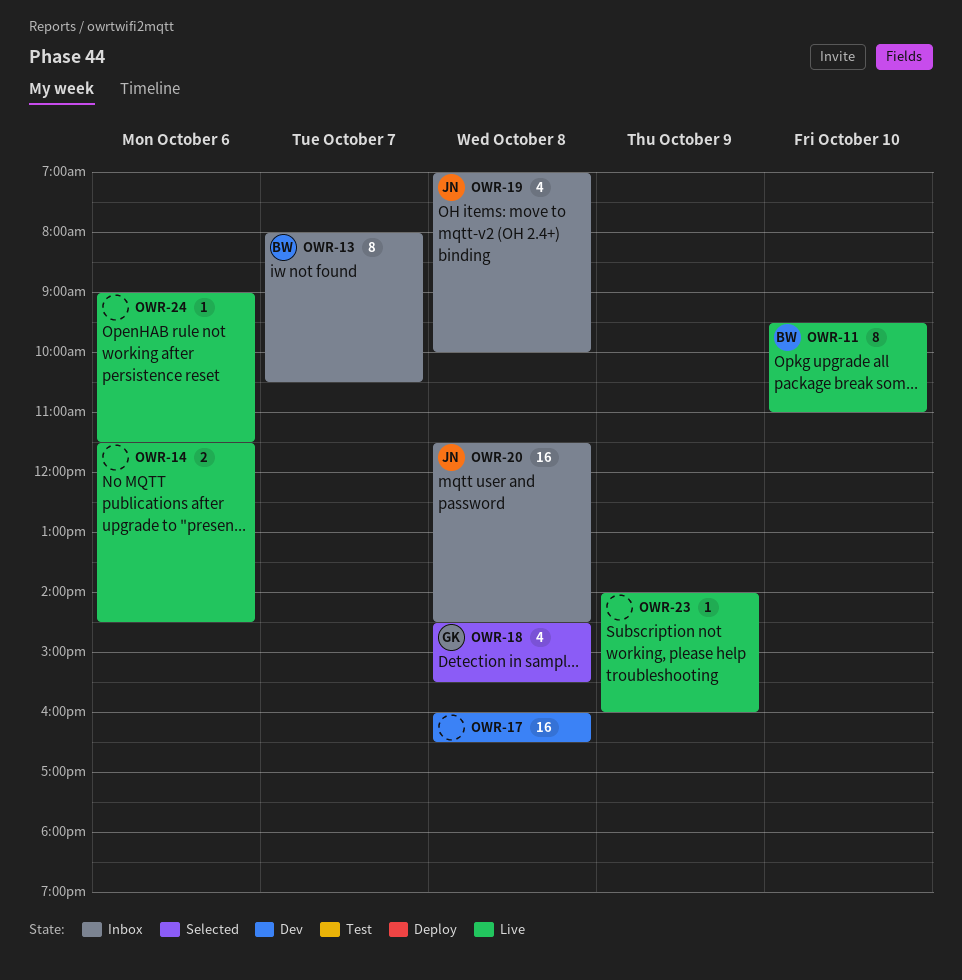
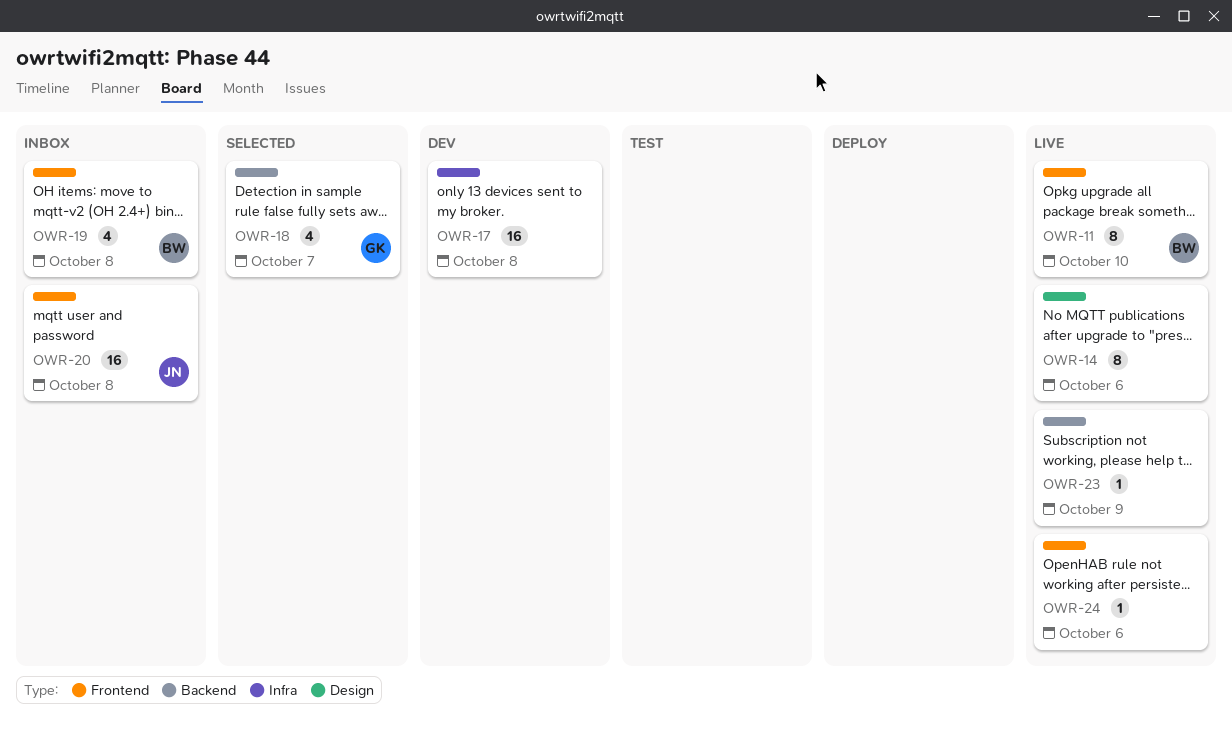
OWR-13: present -> none
OWR-14, estimate: 2 -> 8
OWR-18, day: Oct 8 -> Oct 7
OWR-19, owner: JN -> BW

